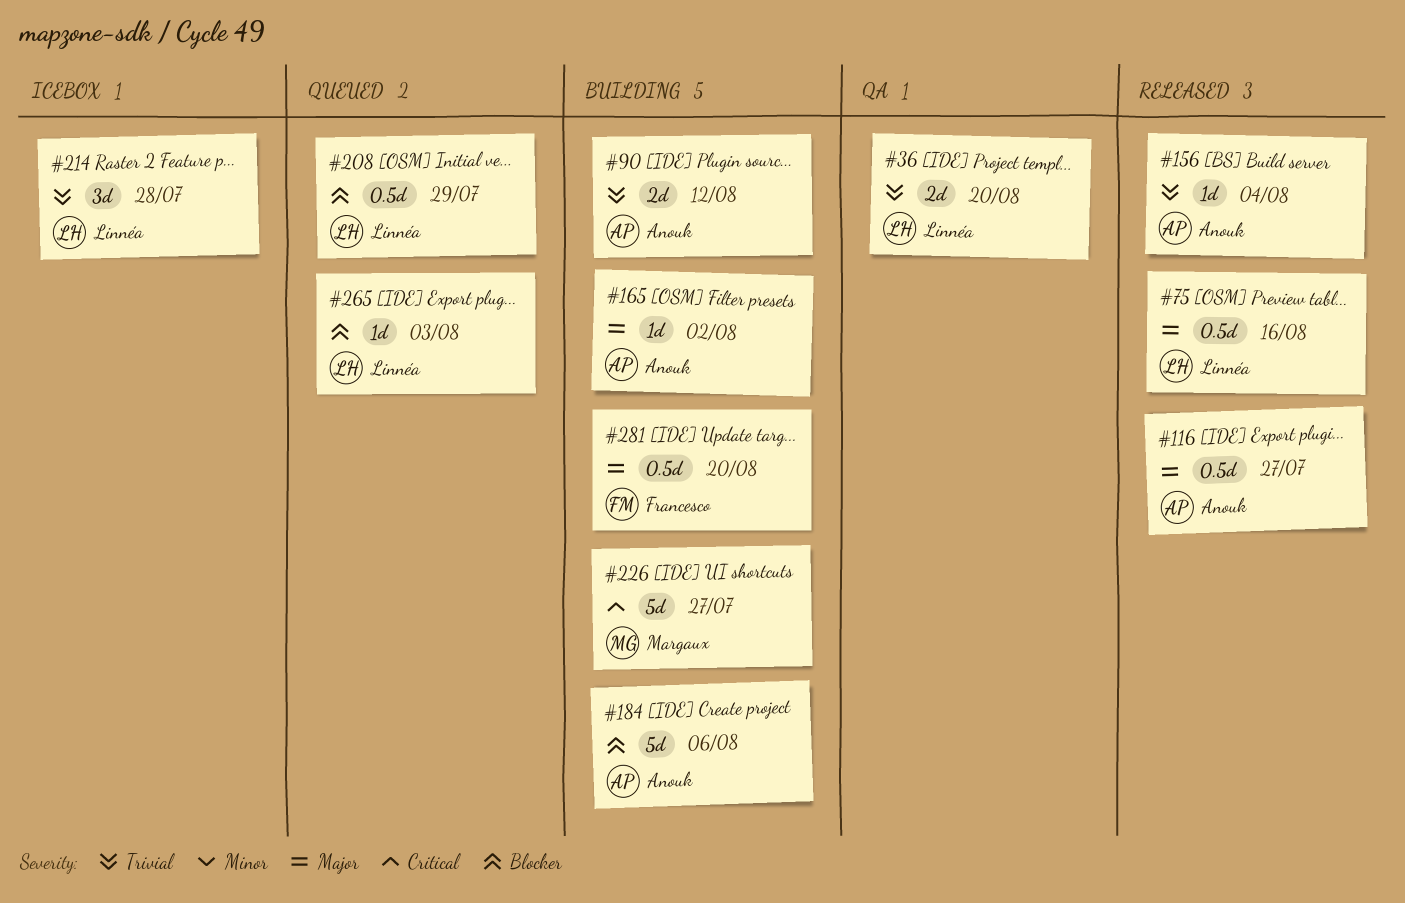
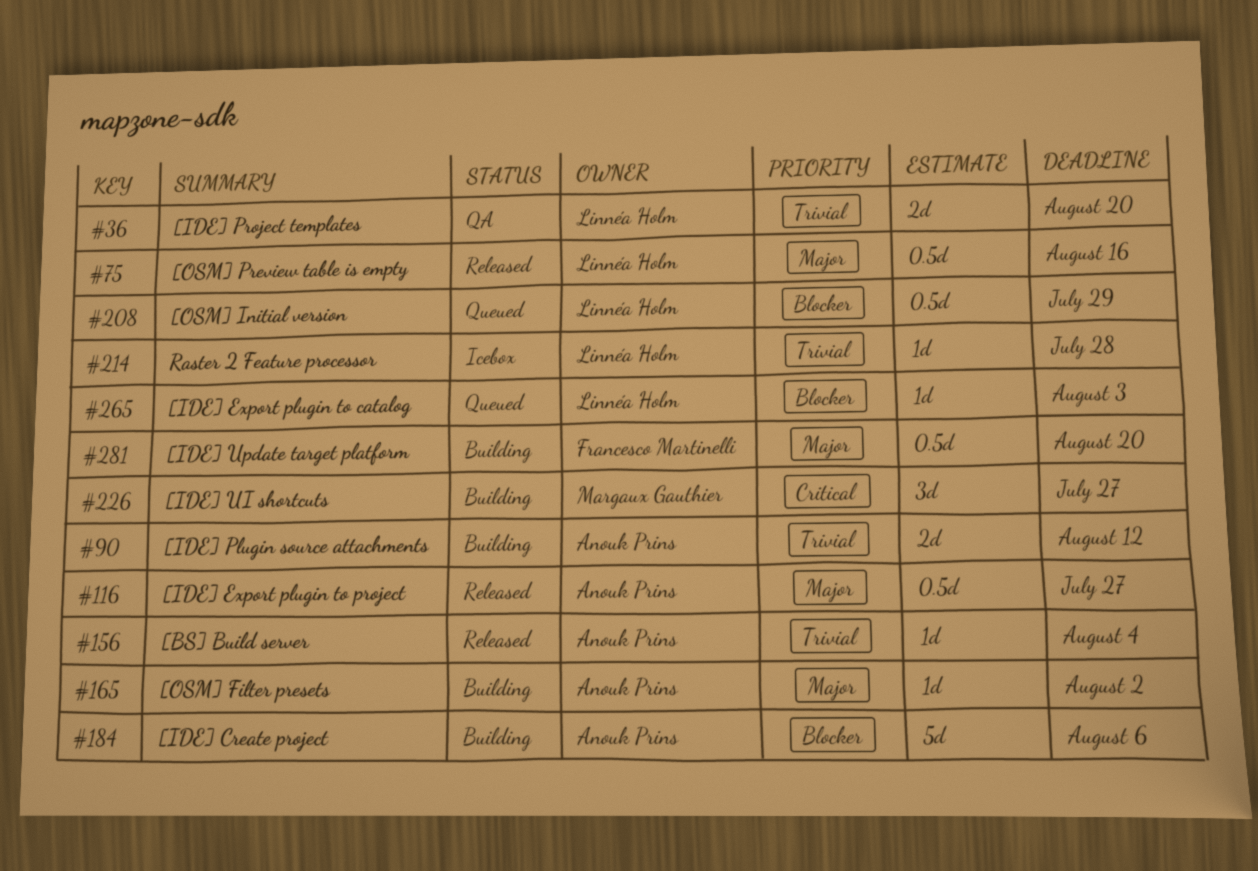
#214, estimate: 3d -> 1d
#226, estimate: 5d -> 3d

